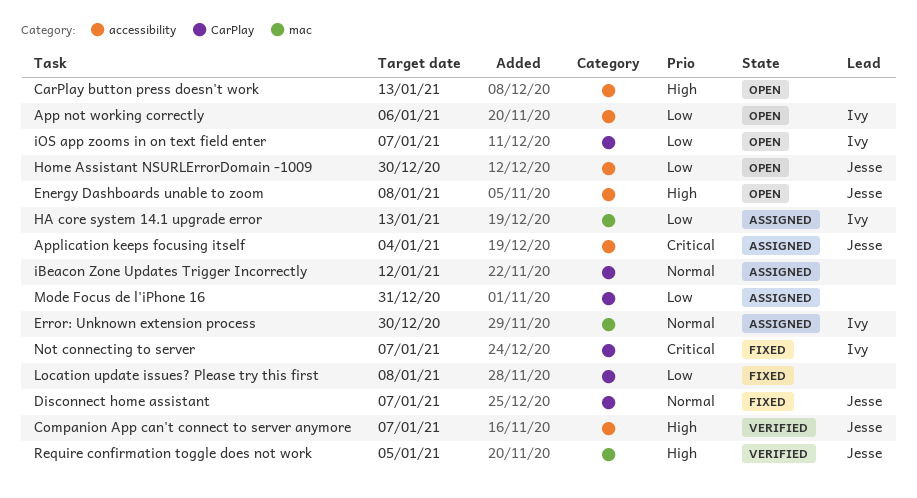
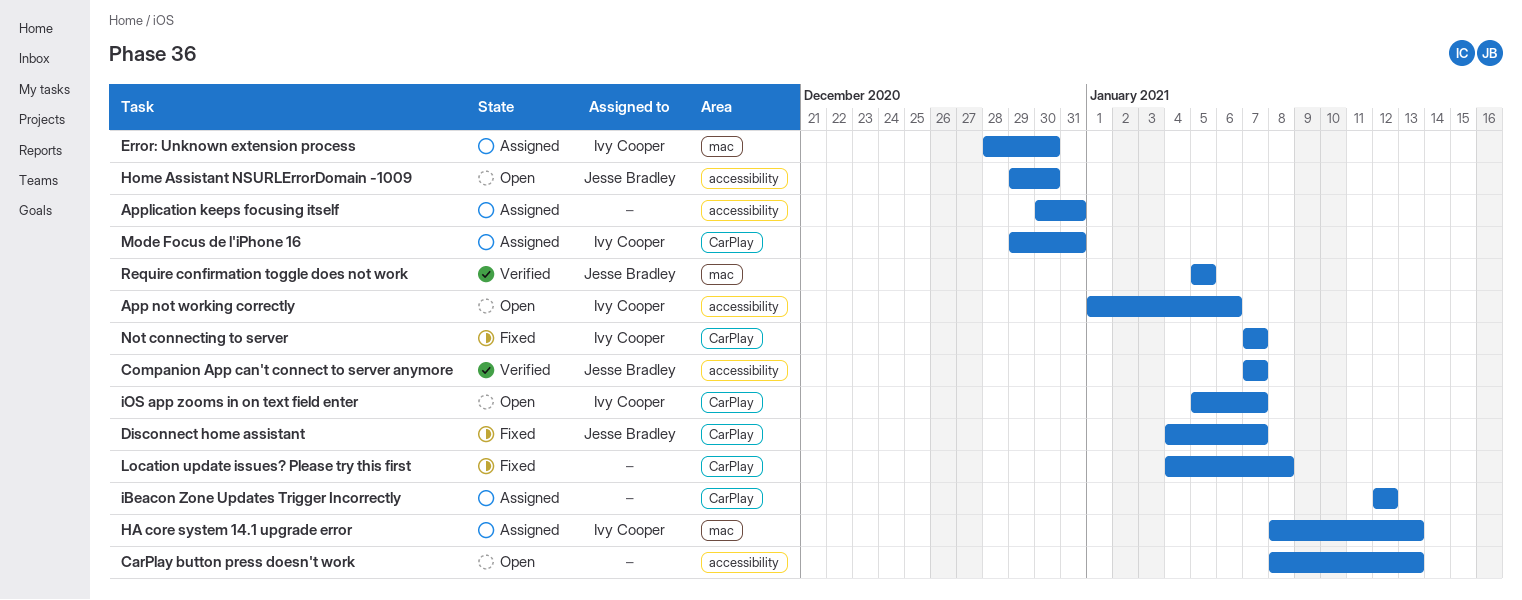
Application keeps focusing itself, owner: Jesse Bradley -> none
Application keeps focusing itself, due: Jan 4 -> Dec 31
Energy Dashboards unable to zoom: present -> none
Mode Focus de l'iPhone 16, owner: none -> Ivy Cooper

